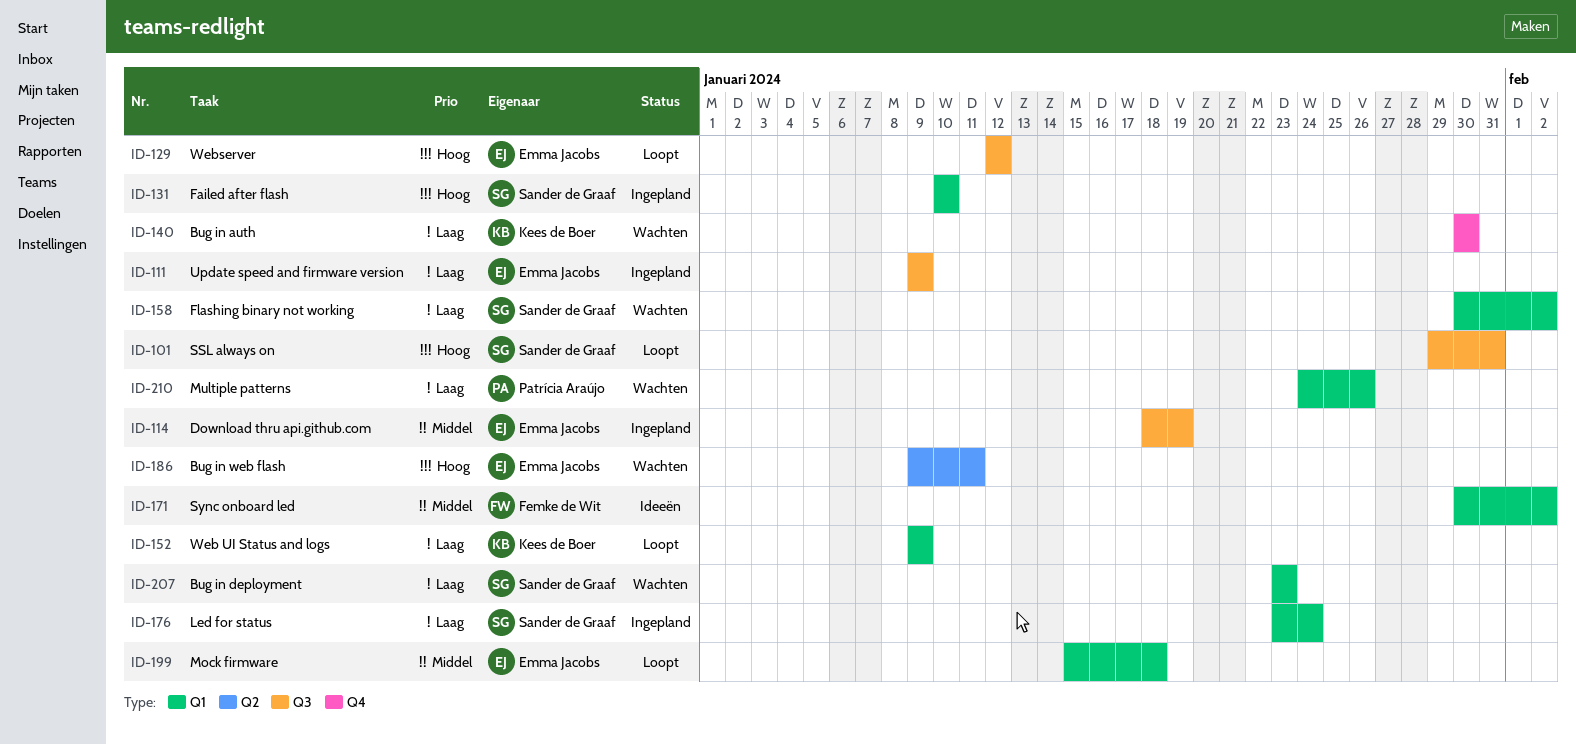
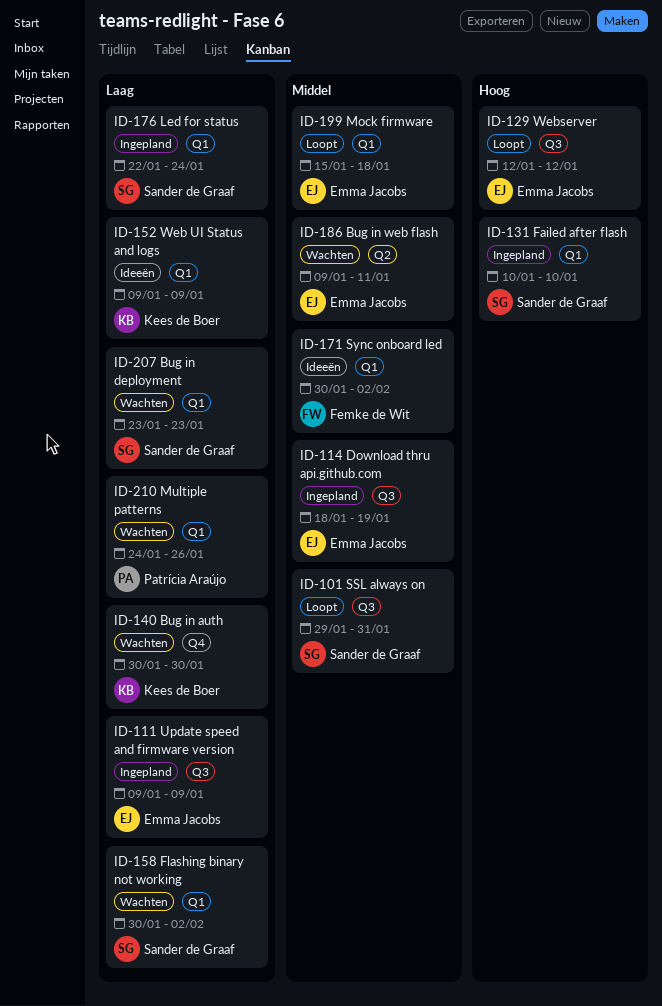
ID-101, priority: Hoog -> Middel
ID-152, status: Loopt -> Ideeën
ID-176, start: Jan 23 -> Jan 22
ID-186, priority: Hoog -> Middel

